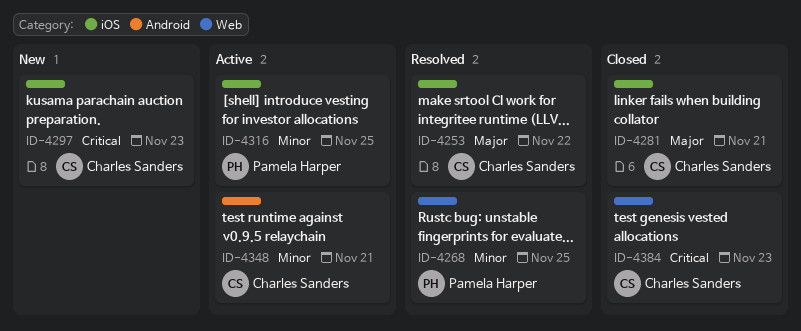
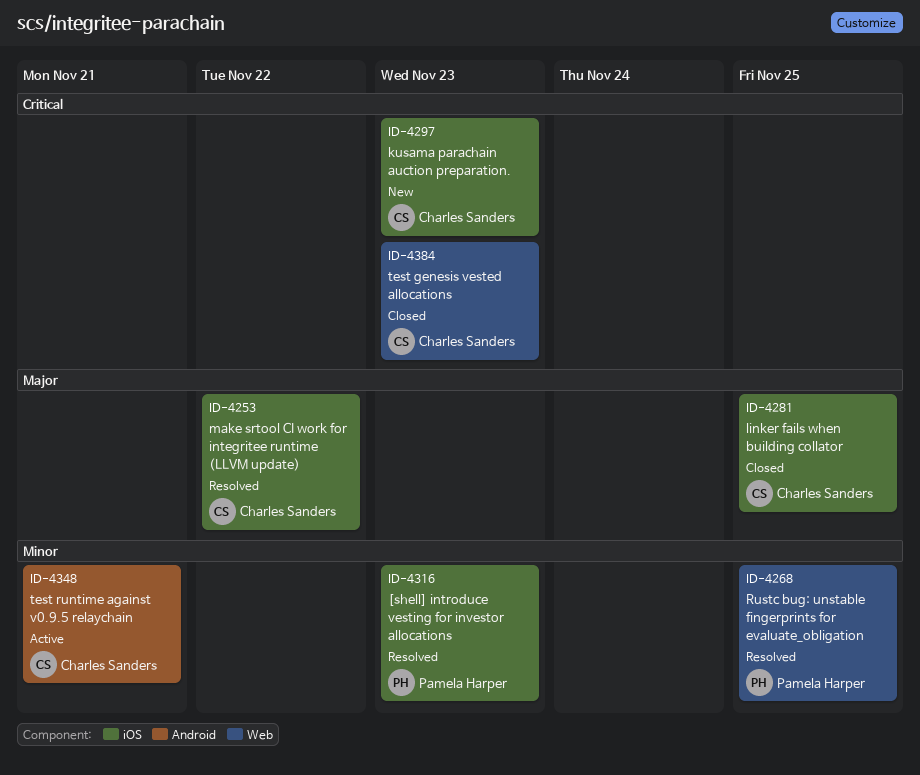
ID-4281, due: Nov 21 -> Nov 25
ID-4316, status: Active -> Resolved
ID-4316, due: Nov 25 -> Nov 23

